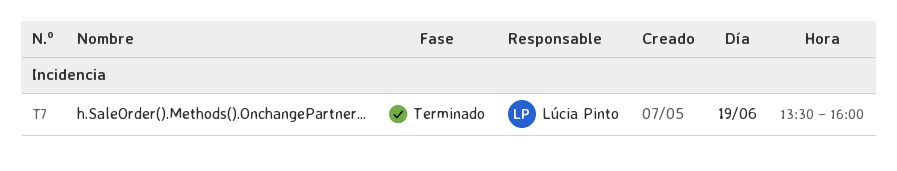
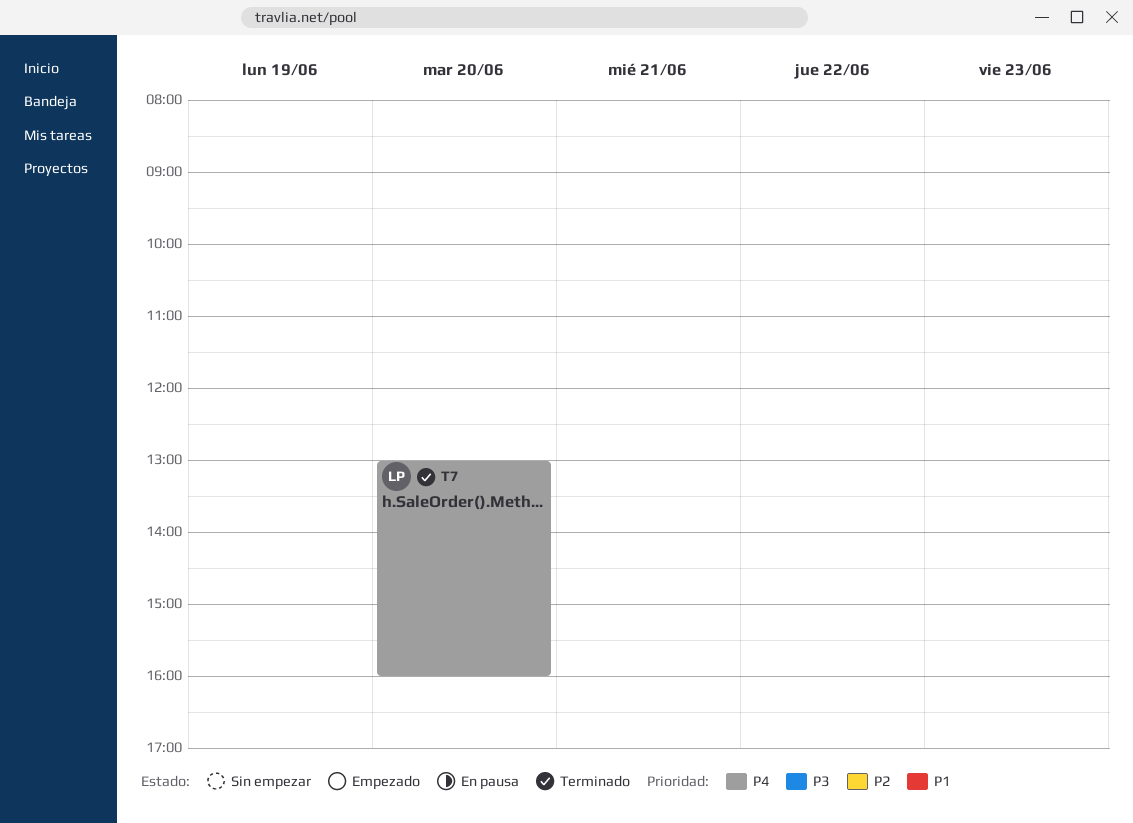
T7, day: Jun 19 -> Jun 20
T7, begins: 13:30 -> 13:00

